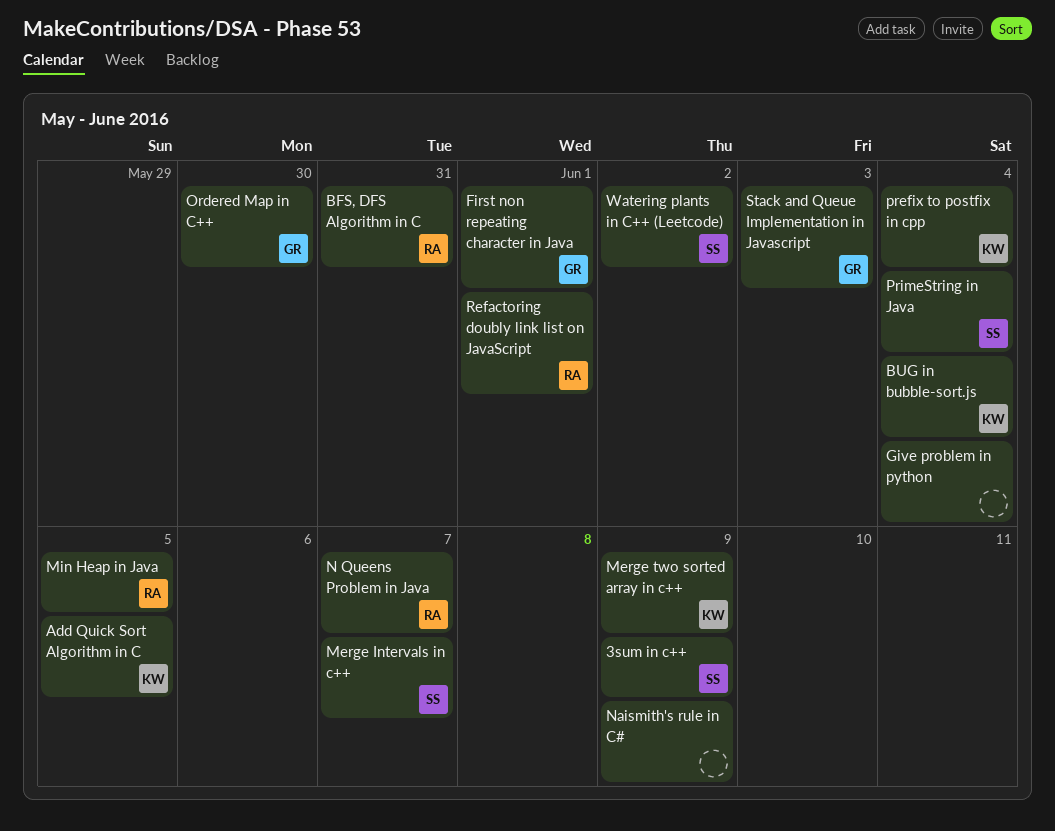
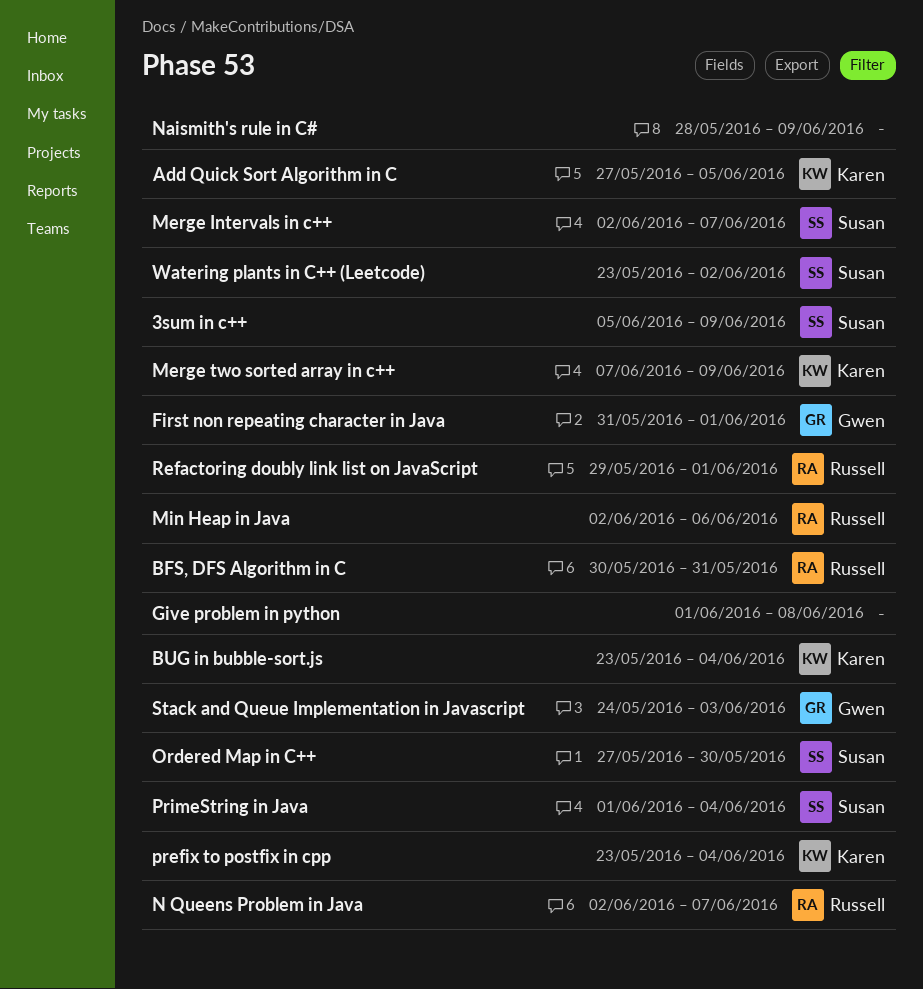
Give problem in python, due: Jun 4 -> Jun 8
Min Heap in Java, due: Jun 5 -> Jun 6
Ordered Map in C++, owner: Gwen -> Susan

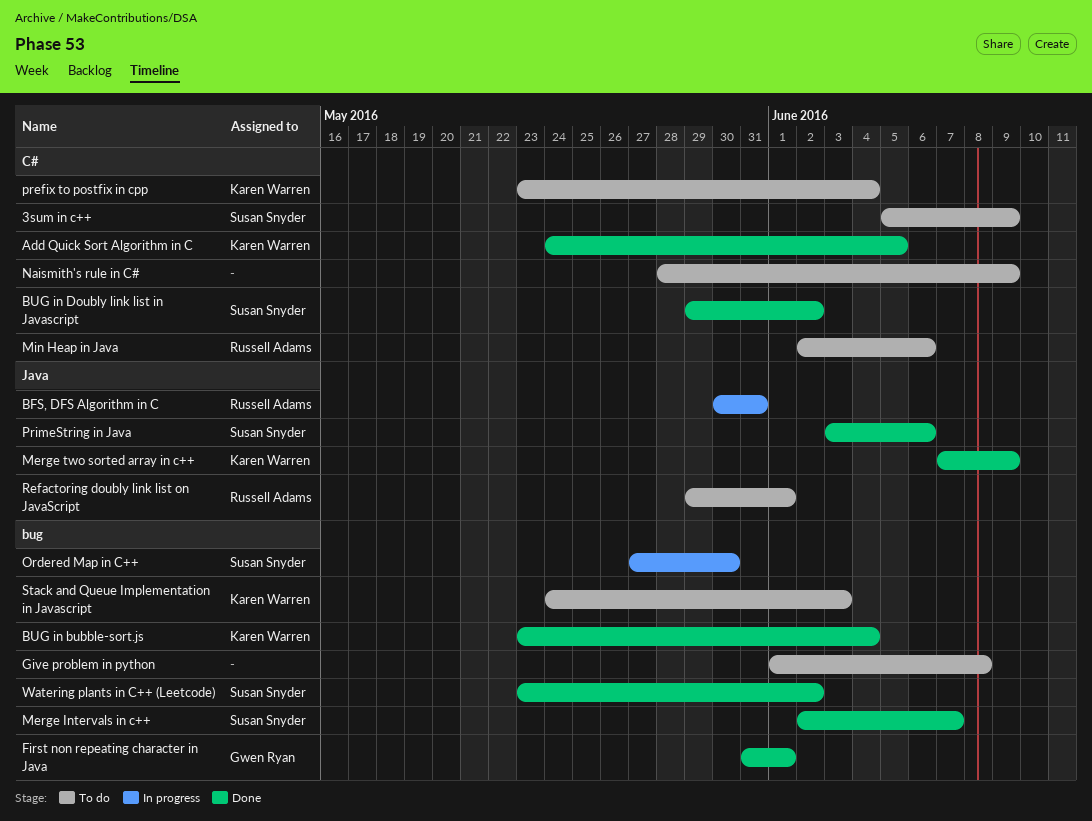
Add Quick Sort Algorithm in C, start: May 27 -> May 24
BUG in Doubly link list in Javascript: none -> present
N Queens Problem in Java: present -> none
PrimeString in Java, start: Jun 1 -> Jun 3
PrimeString in Java, due: Jun 4 -> Jun 6
Stack and Queue Implementation in Javascript, owner: Gwen Ryan -> Karen Warren

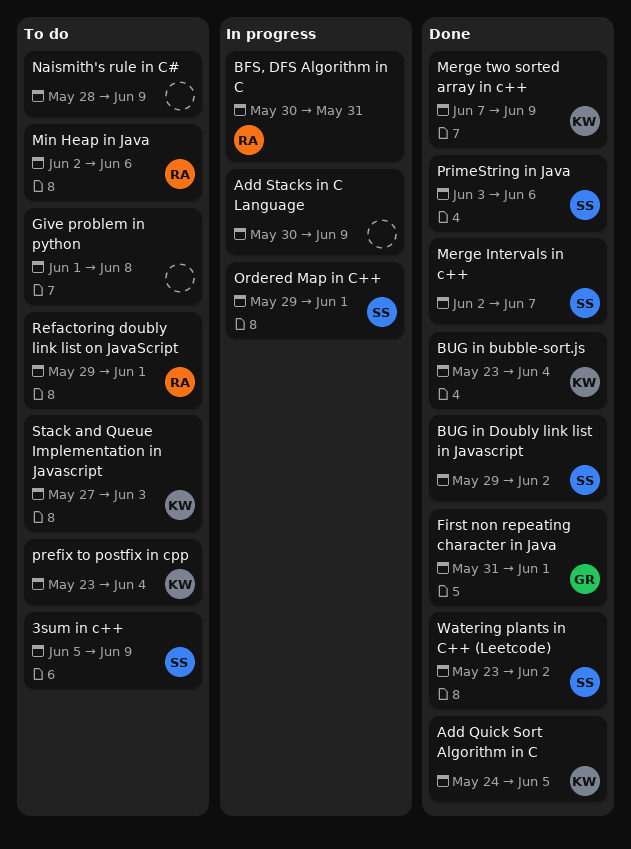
Add Stacks in C Language: none -> present
Ordered Map in C++, start: May 27 -> May 29
Ordered Map in C++, due: May 30 -> Jun 1
Stack and Queue Implementation in Javascript, start: May 24 -> May 27

